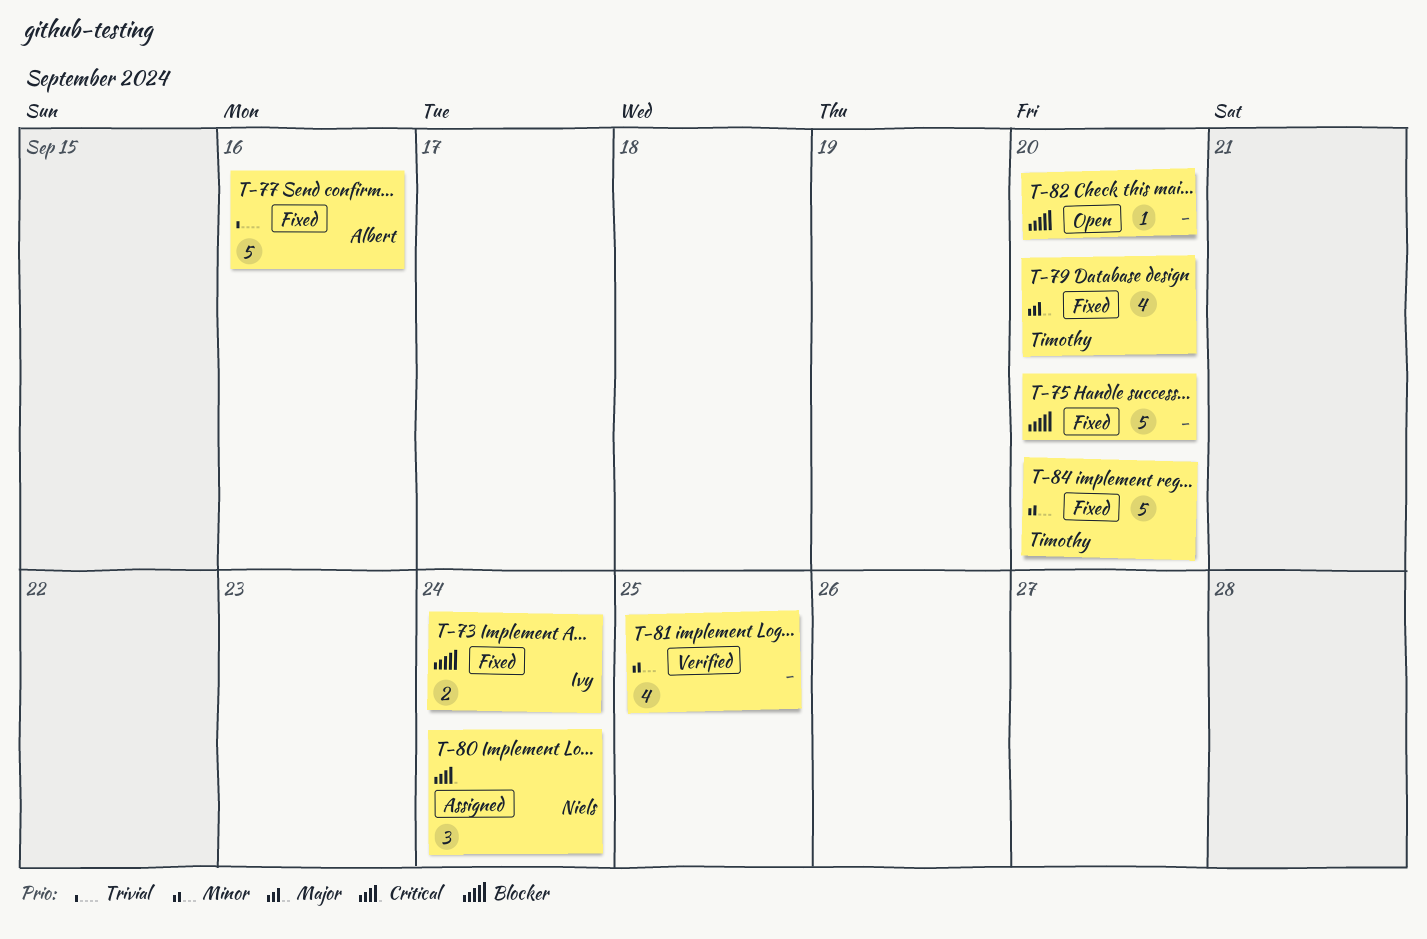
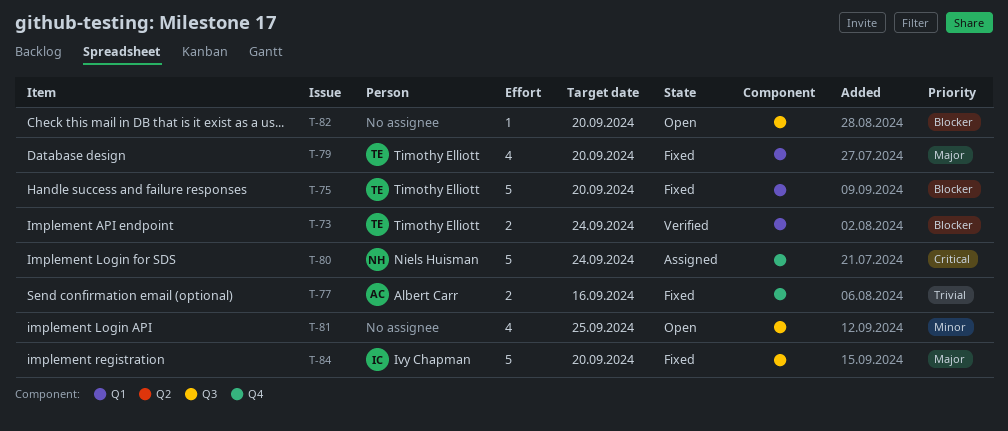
T-73, status: Fixed -> Verified
T-73, owner: Ivy Chapman -> Timothy Elliott
T-75, owner: none -> Timothy Elliott
T-77, estimate: 5 -> 2
T-80, estimate: 3 -> 5
T-81, status: Verified -> Open
T-84, owner: Timothy Elliott -> Ivy Chapman
T-84, priority: Minor -> Major

